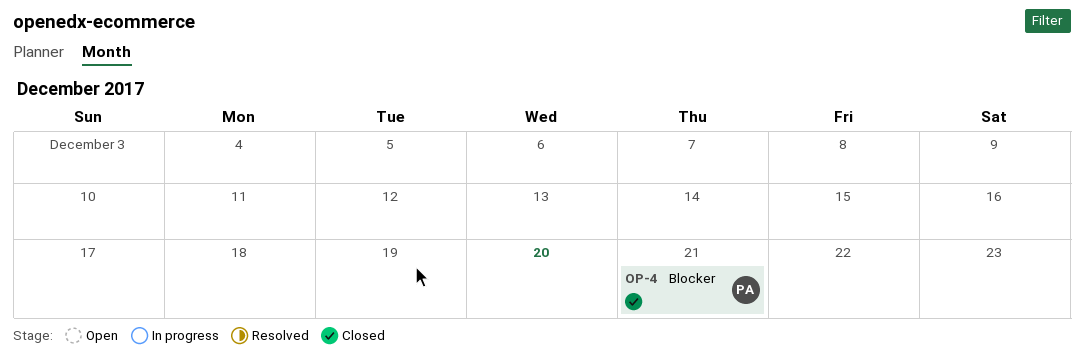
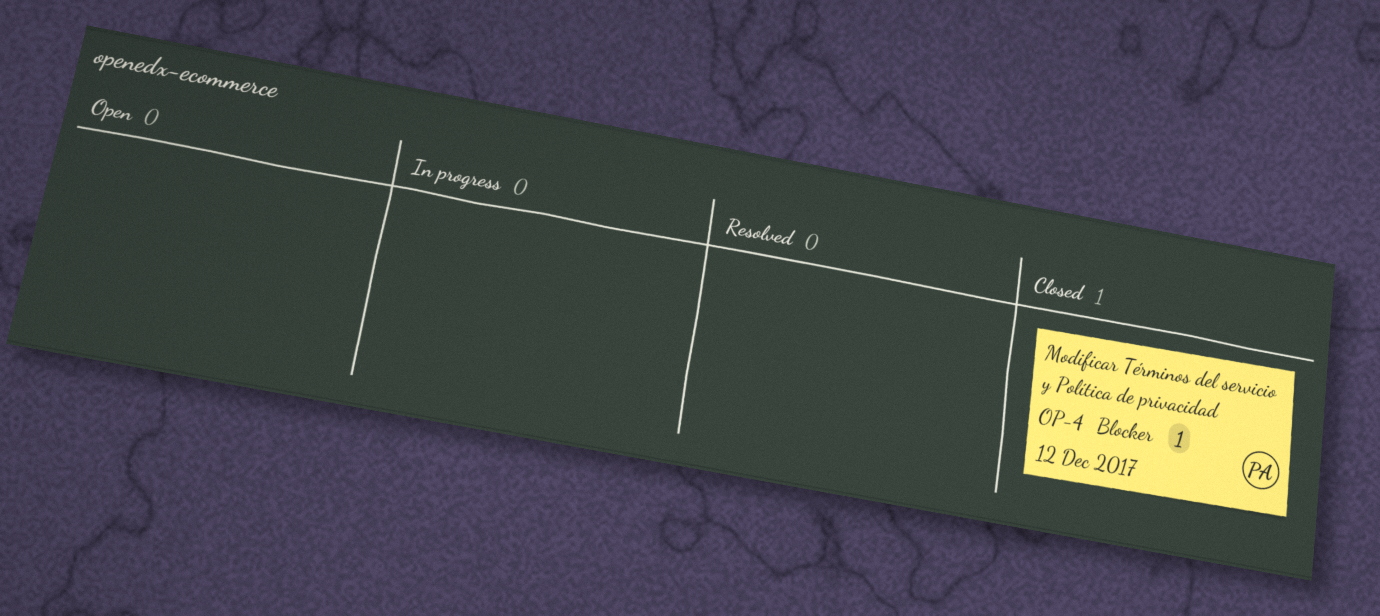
OP-4, due: Dec 21 -> Dec 12

